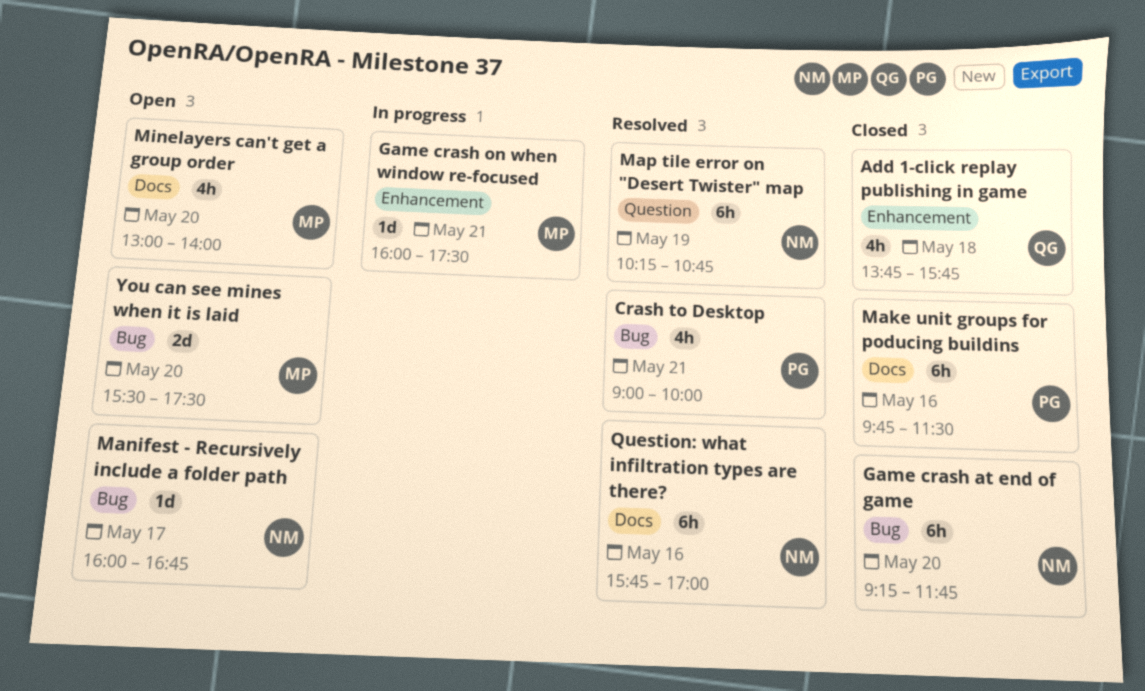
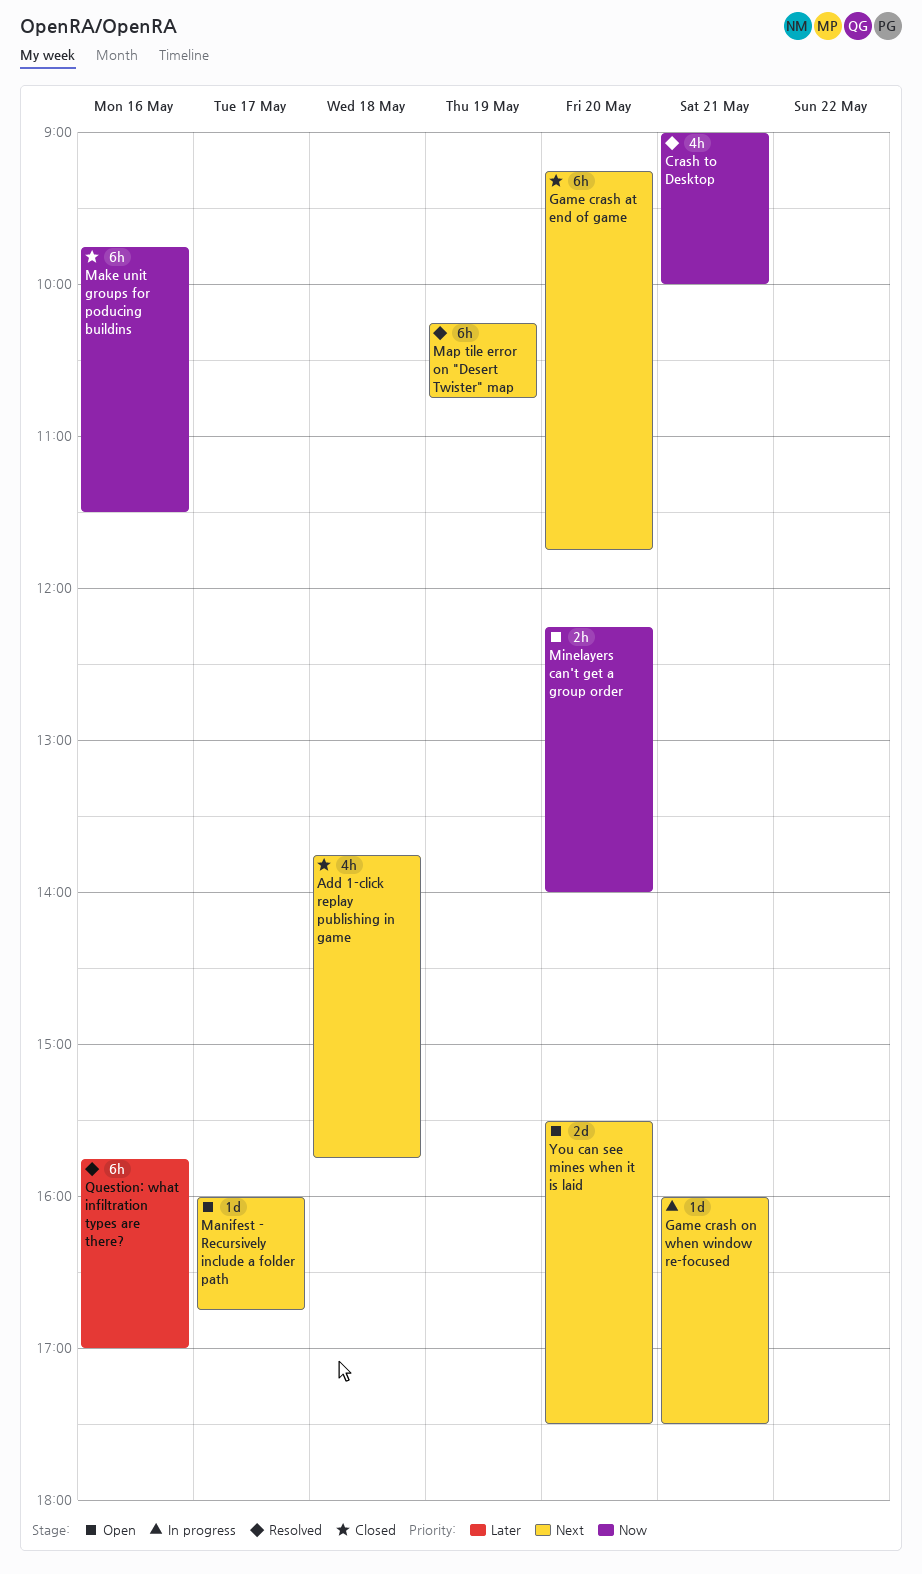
Minelayers can't get a group order, estimate: 4h -> 2h
Minelayers can't get a group order, begins: 13:00 -> 12:15

